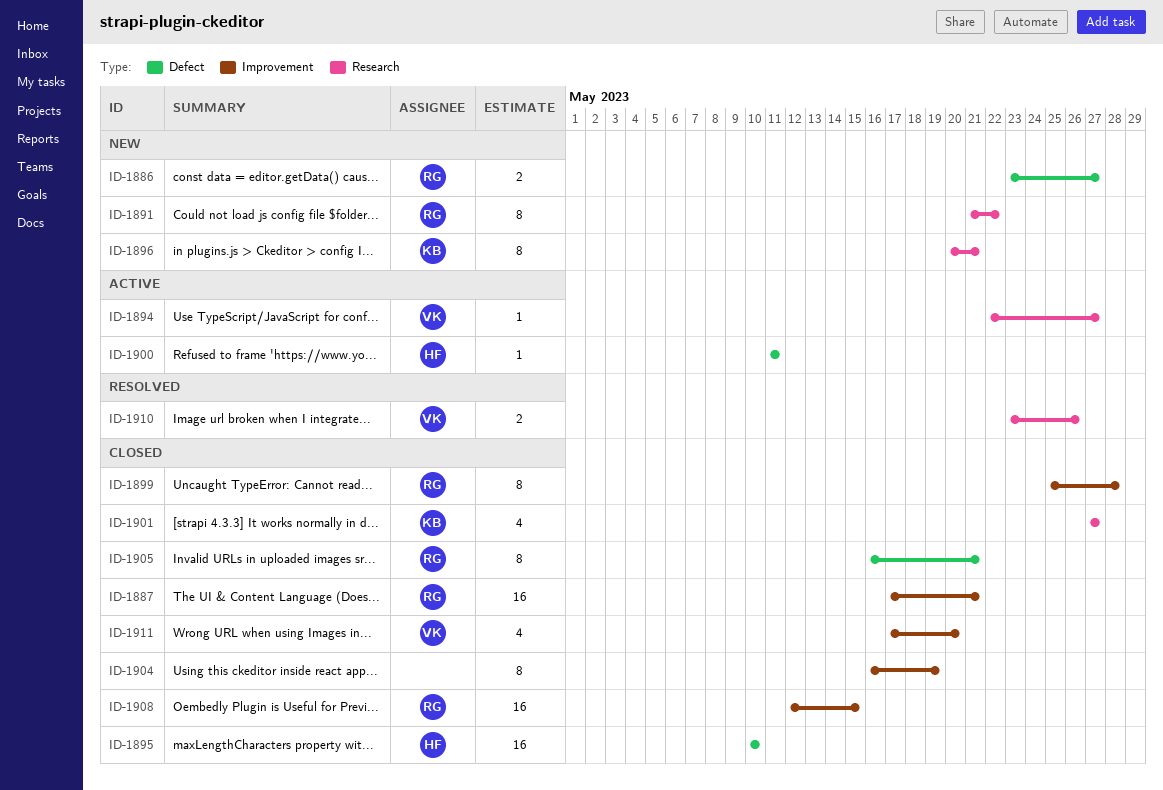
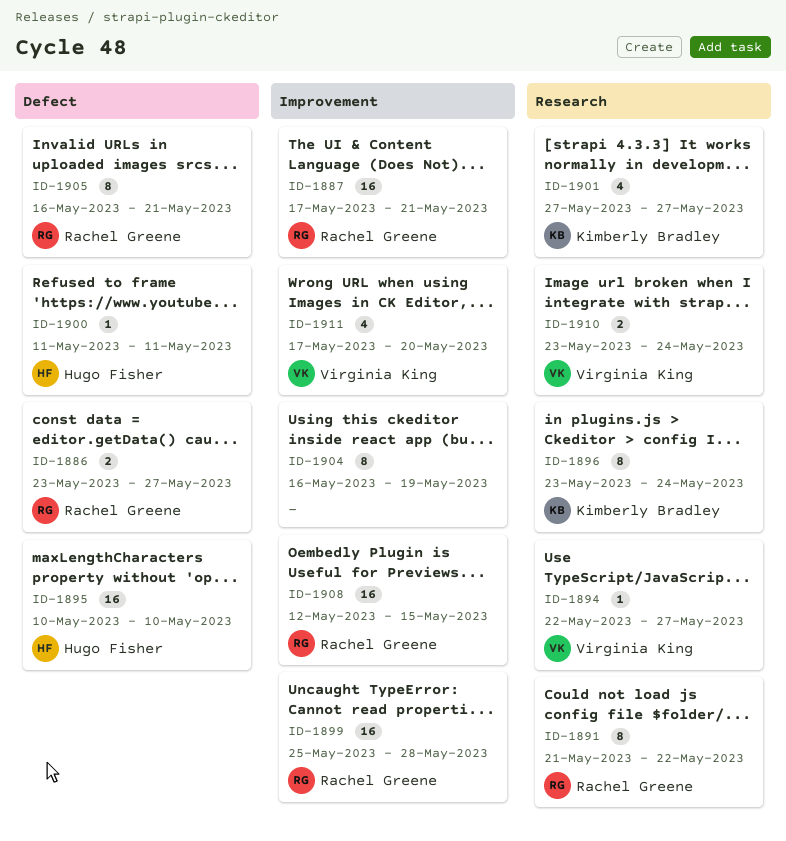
ID-1896, start: May 20 -> May 23
ID-1896, due: May 21 -> May 24
ID-1899, estimate: 8 -> 16
ID-1910, due: May 26 -> May 24

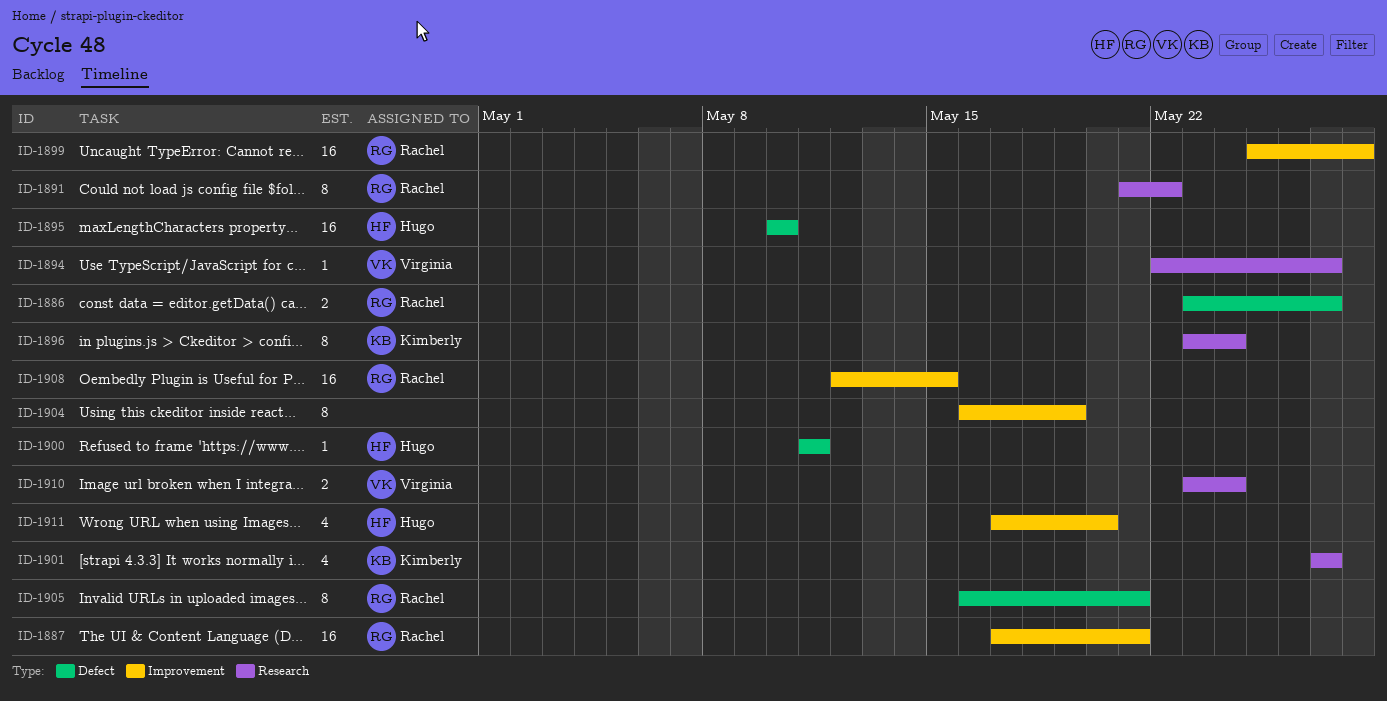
ID-1911, owner: Virginia King -> Hugo Fisher

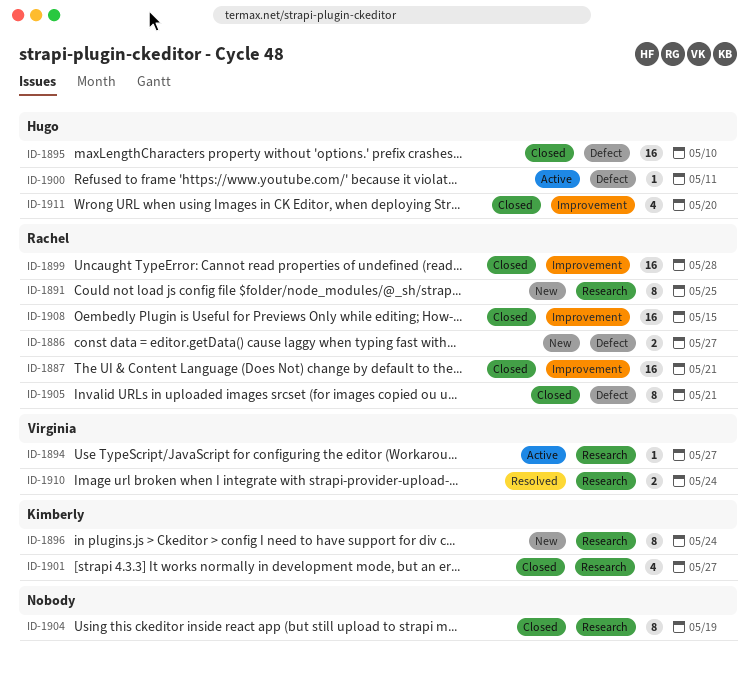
ID-1891, due: May 22 -> May 25
ID-1904, label: Improvement -> Research

